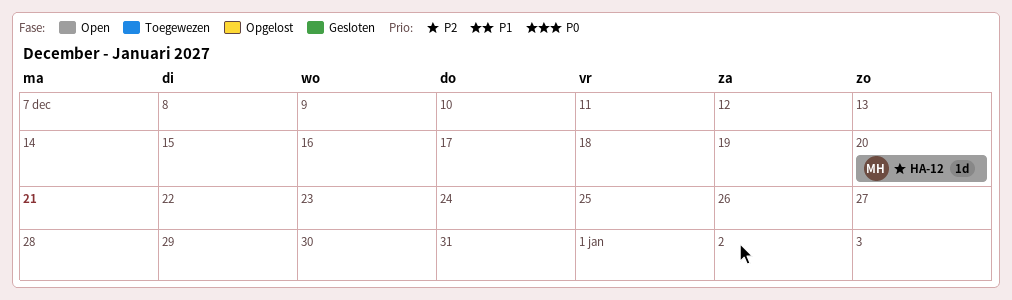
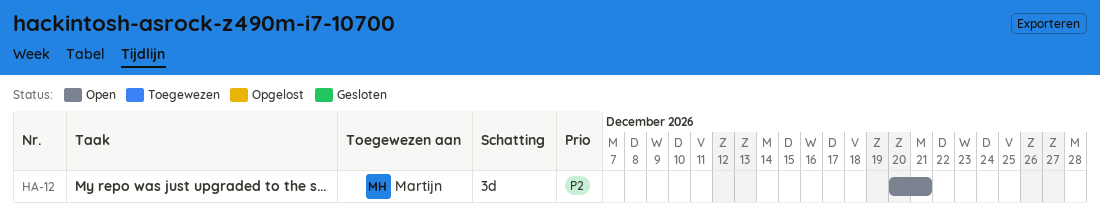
HA-12, estimate: 1d -> 3d
HA-12, due: Dec 20 -> Dec 21

